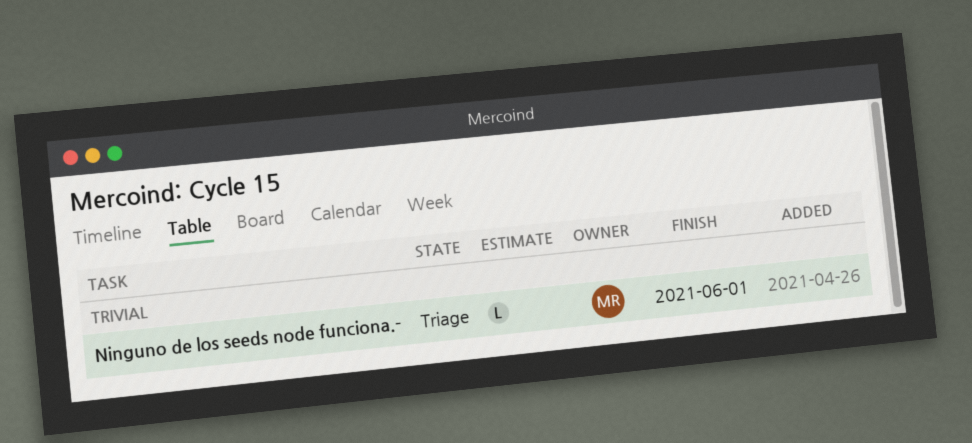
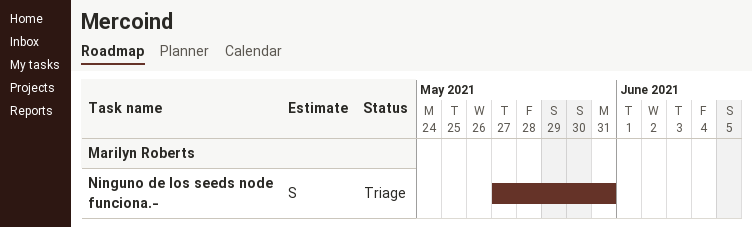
Ninguno de los seeds node funciona.-, estimate: L -> S
Ninguno de los seeds node funciona.-, due: Jun 1 -> May 31

